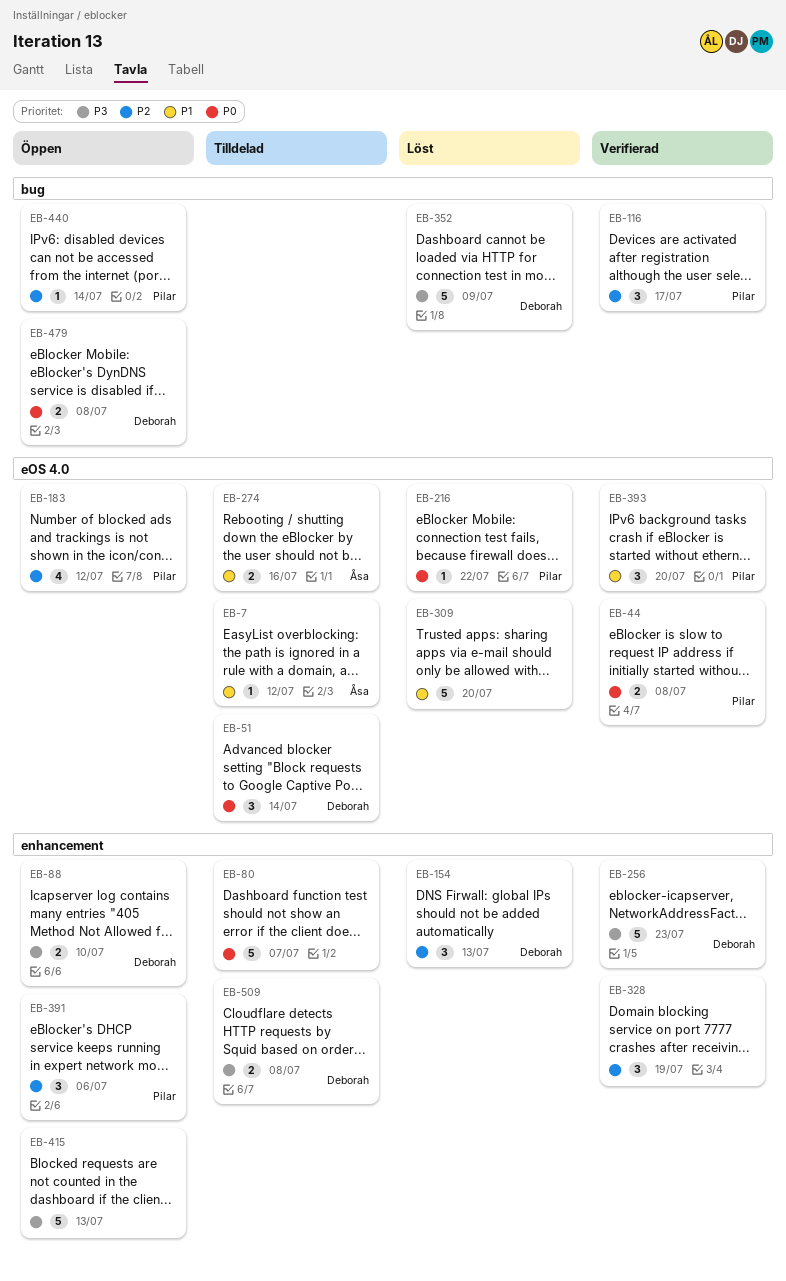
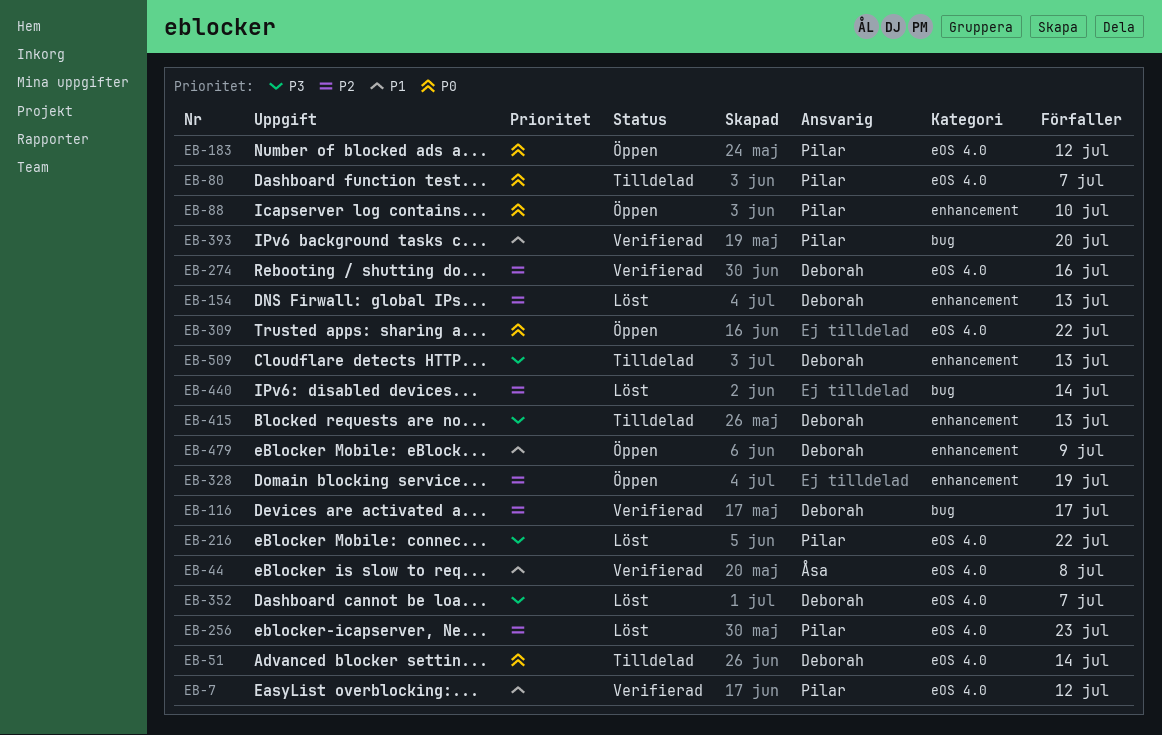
EB-7, status: Tilldelad -> Verifierad
EB-7, owner: Åsa -> Pilar
EB-44, owner: Pilar -> Åsa
EB-44, priority: P0 -> P1
EB-80, owner: none -> Pilar
EB-80, label: enhancement -> eOS 4.0
EB-88, owner: Deborah -> Pilar
EB-88, priority: P3 -> P0
EB-116, owner: Pilar -> Deborah
EB-183, priority: P2 -> P0
EB-216, priority: P0 -> P3
EB-256, status: Verifierad -> Löst
EB-256, owner: Deborah -> Pilar
EB-256, priority: P3 -> P2
EB-256, label: enhancement -> eOS 4.0
EB-274, status: Tilldelad -> Verifierad
EB-274, owner: Åsa -> Deborah
EB-274, priority: P1 -> P2
EB-309, status: Löst -> Öppen
EB-309, priority: P1 -> P0
EB-309, due: Jul 20 -> Jul 22
EB-328, status: Verifierad -> Öppen
EB-352, label: bug -> eOS 4.0
EB-352, due: Jul 9 -> Jul 7
EB-391: present -> none
EB-393, label: eOS 4.0 -> bug
EB-415, status: Öppen -> Tilldelad
EB-415, owner: none -> Deborah
EB-440, status: Öppen -> Löst
EB-440, owner: Pilar -> none
EB-479, priority: P0 -> P1
EB-479, label: bug -> enhancement
EB-479, due: Jul 8 -> Jul 9
EB-509, due: Jul 8 -> Jul 13

